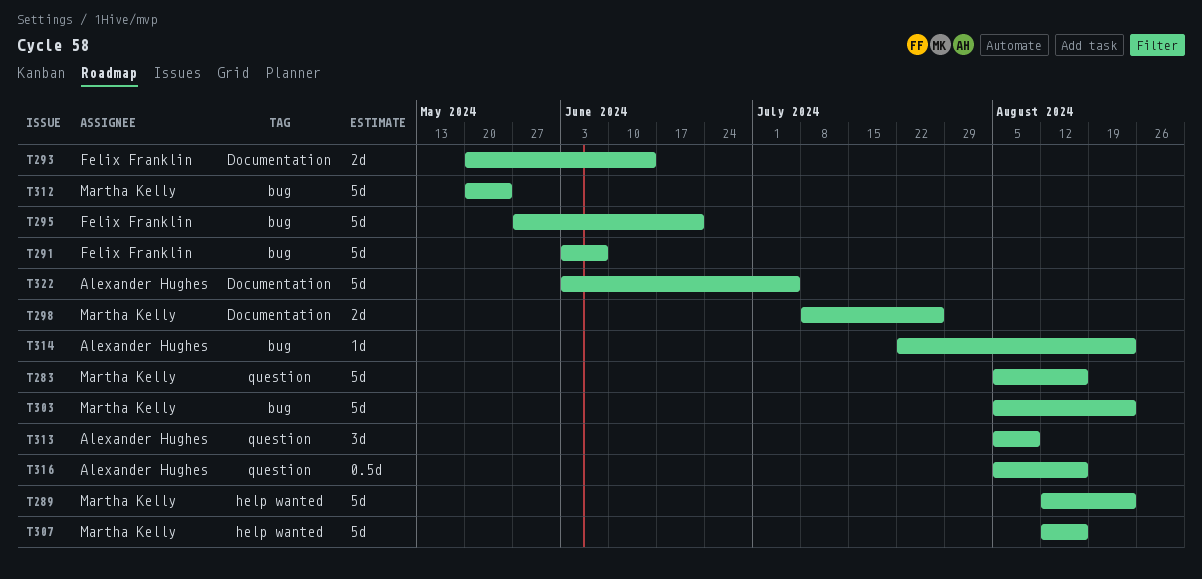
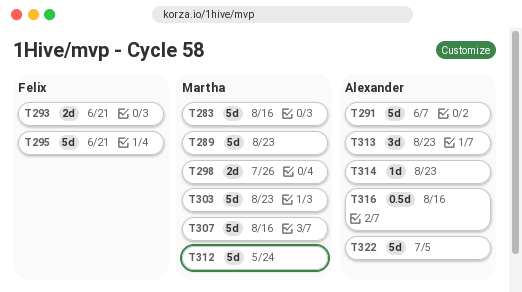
T291, owner: Felix Franklin -> Alexander Hughes
T293, due: Jun 14 -> Jun 21
T313, due: Aug 9 -> Aug 23

